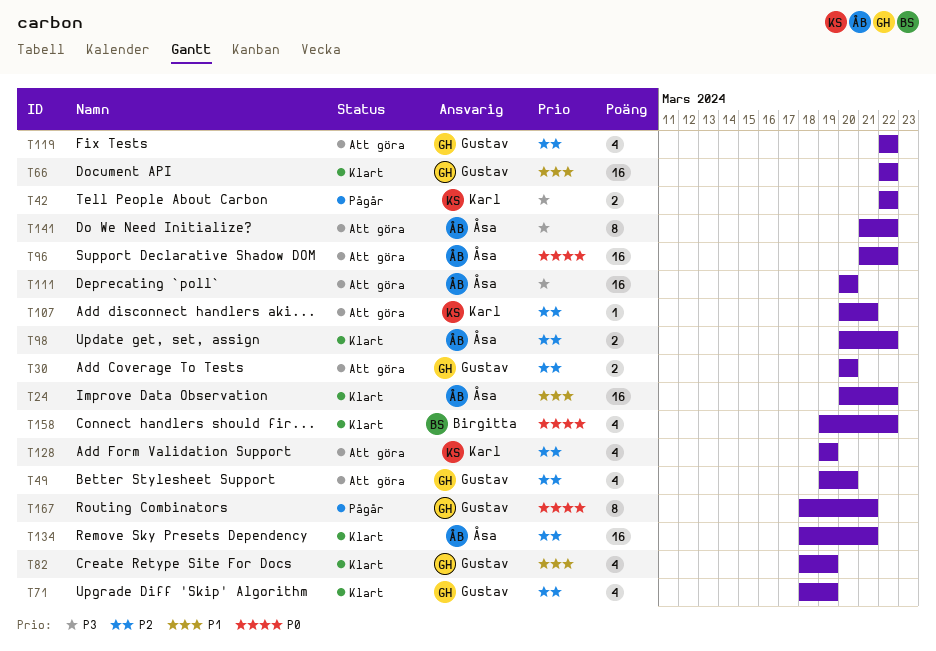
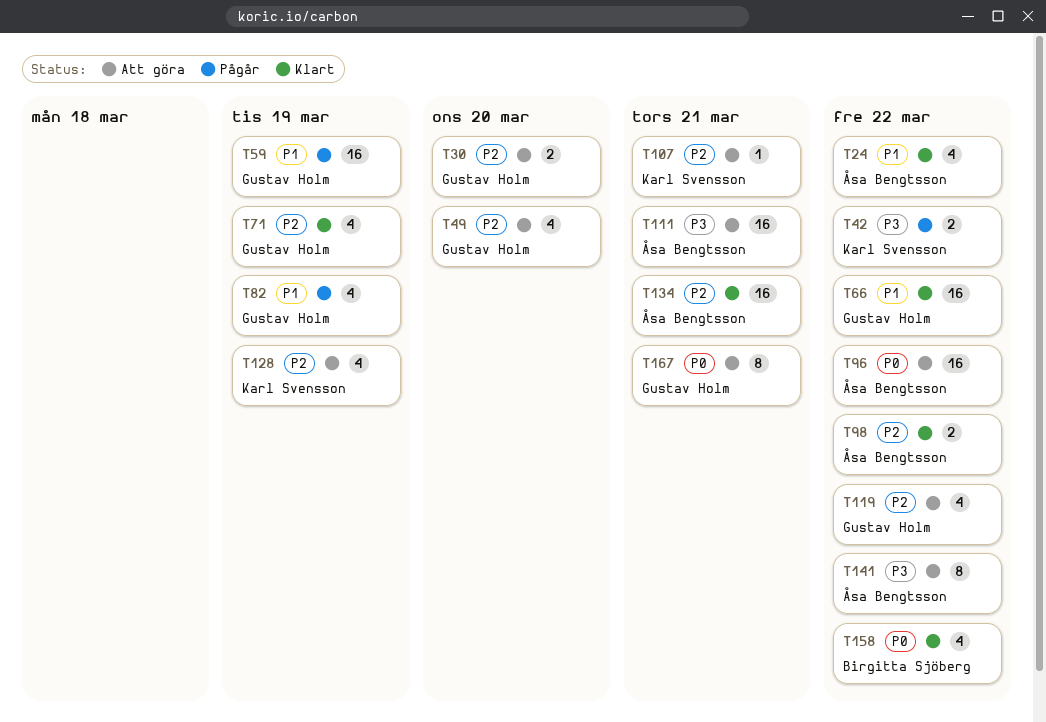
T24, estimate: 16 -> 4
T59: none -> present
T82, status: Klart -> Pågår
T111, due: Mar 20 -> Mar 21
T167, status: Pågår -> Att göra

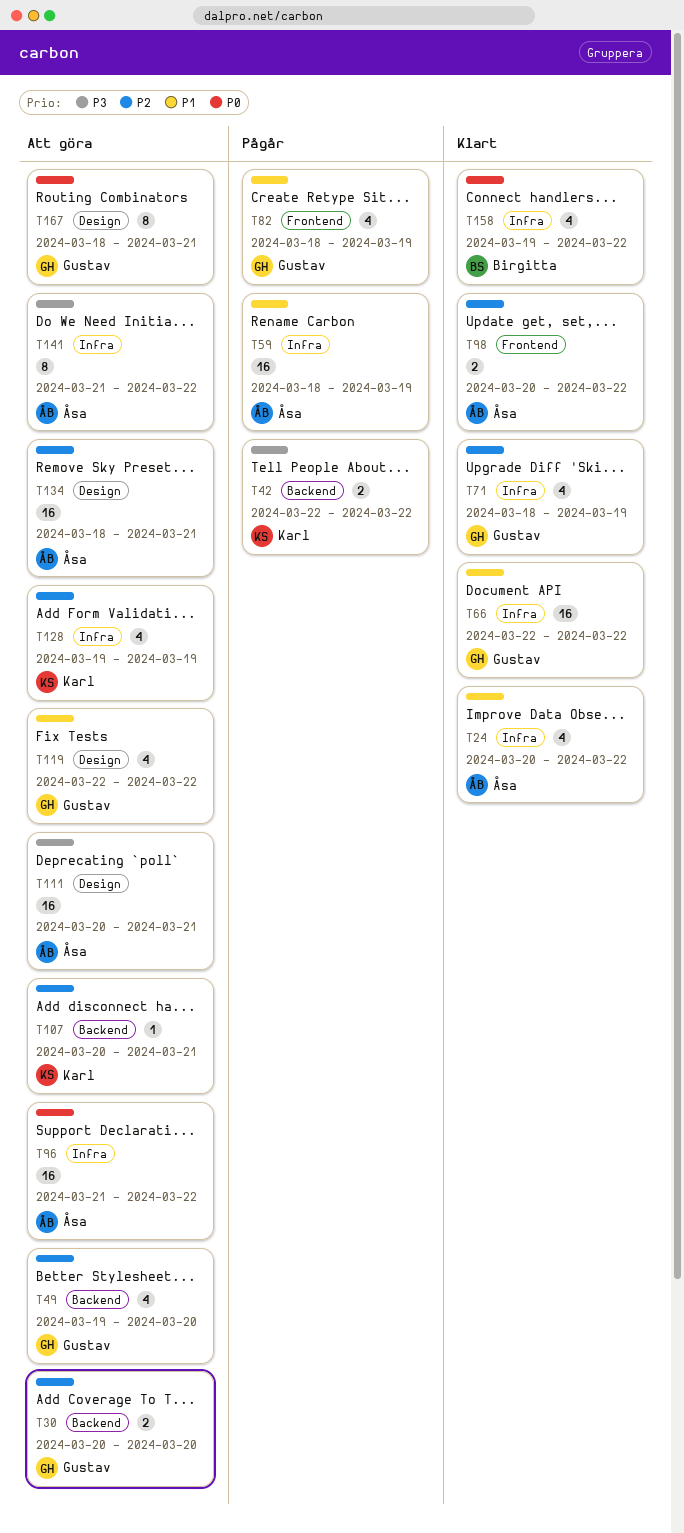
T59, owner: Gustav Holm -> Åsa Bengtsson
T119, priority: P2 -> P1
T134, status: Klart -> Att göra

